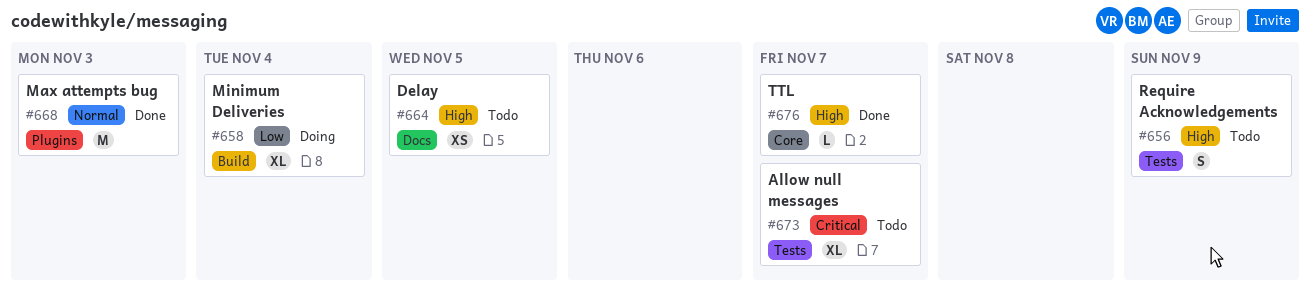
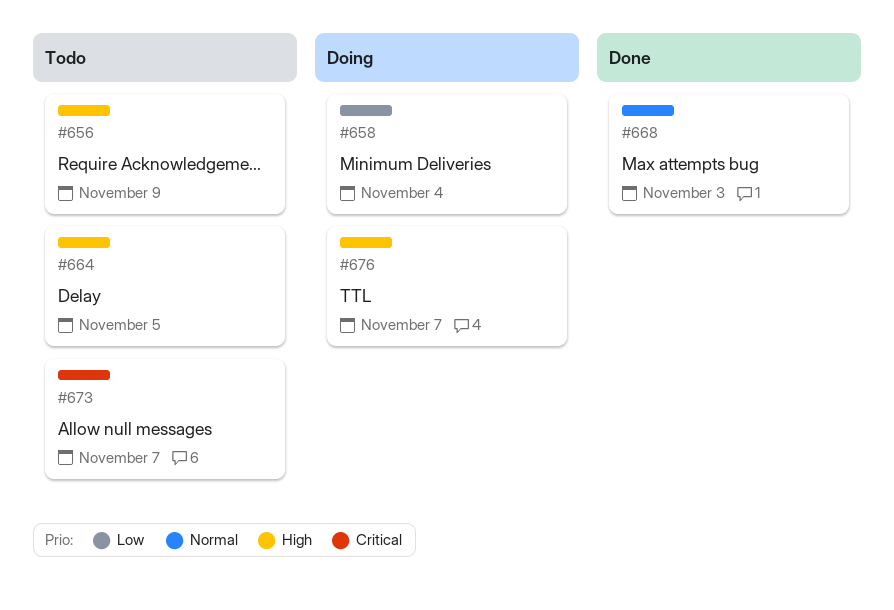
#676, status: Done -> Doing

